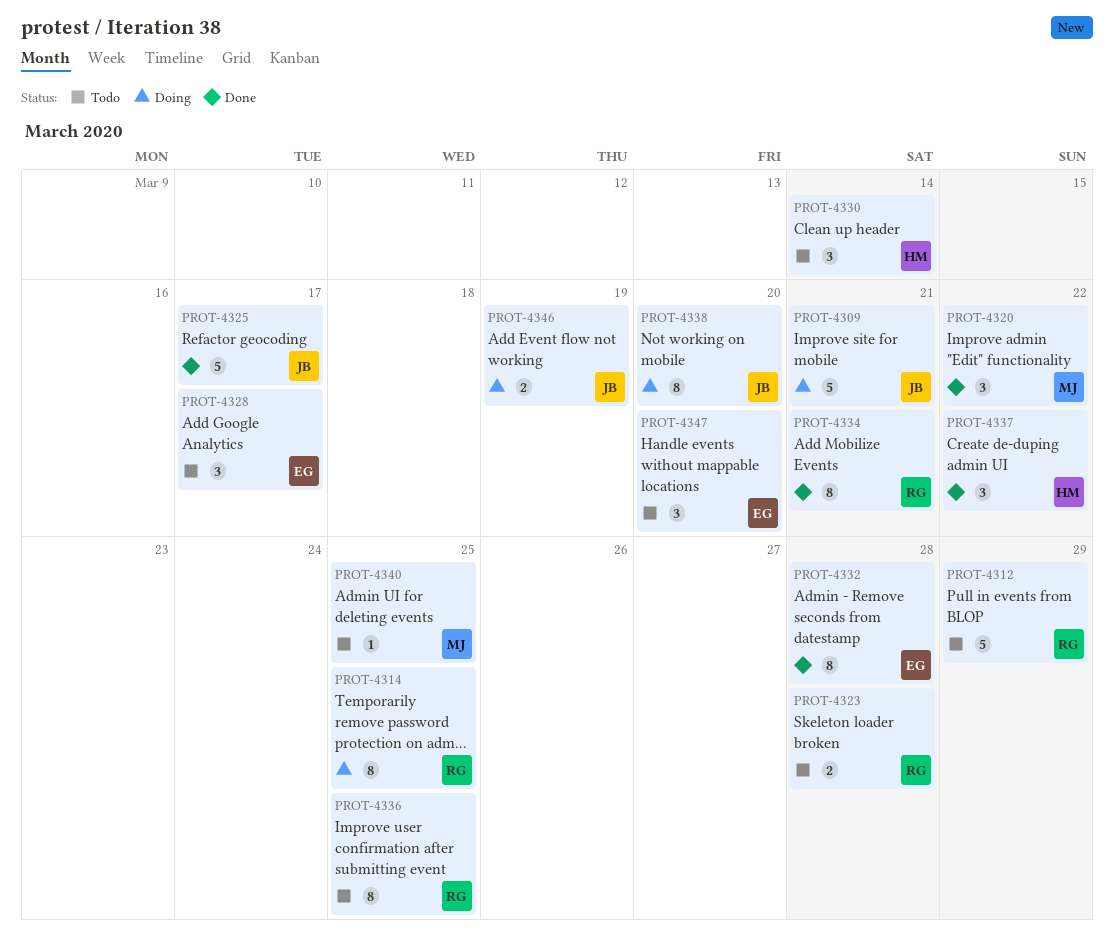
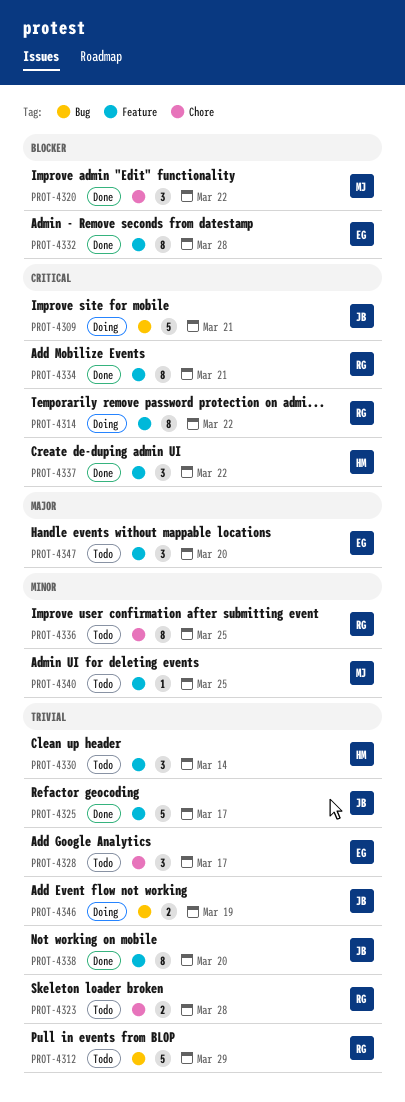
PROT-4314, due: Mar 25 -> Mar 22
PROT-4338, status: Doing -> Done

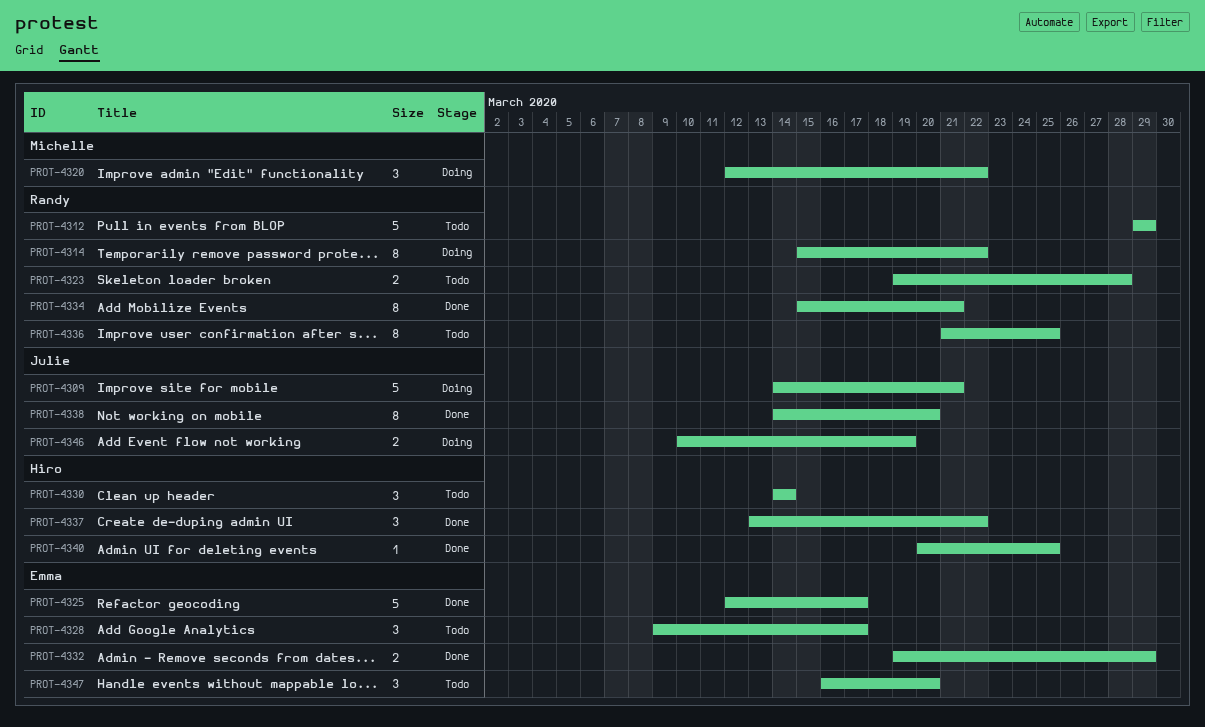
PROT-4320, status: Done -> Doing
PROT-4325, owner: Julie -> Emma
PROT-4332, estimate: 8 -> 2
PROT-4332, due: Mar 28 -> Mar 29
PROT-4340, status: Todo -> Done
PROT-4340, owner: Michelle -> Hiro

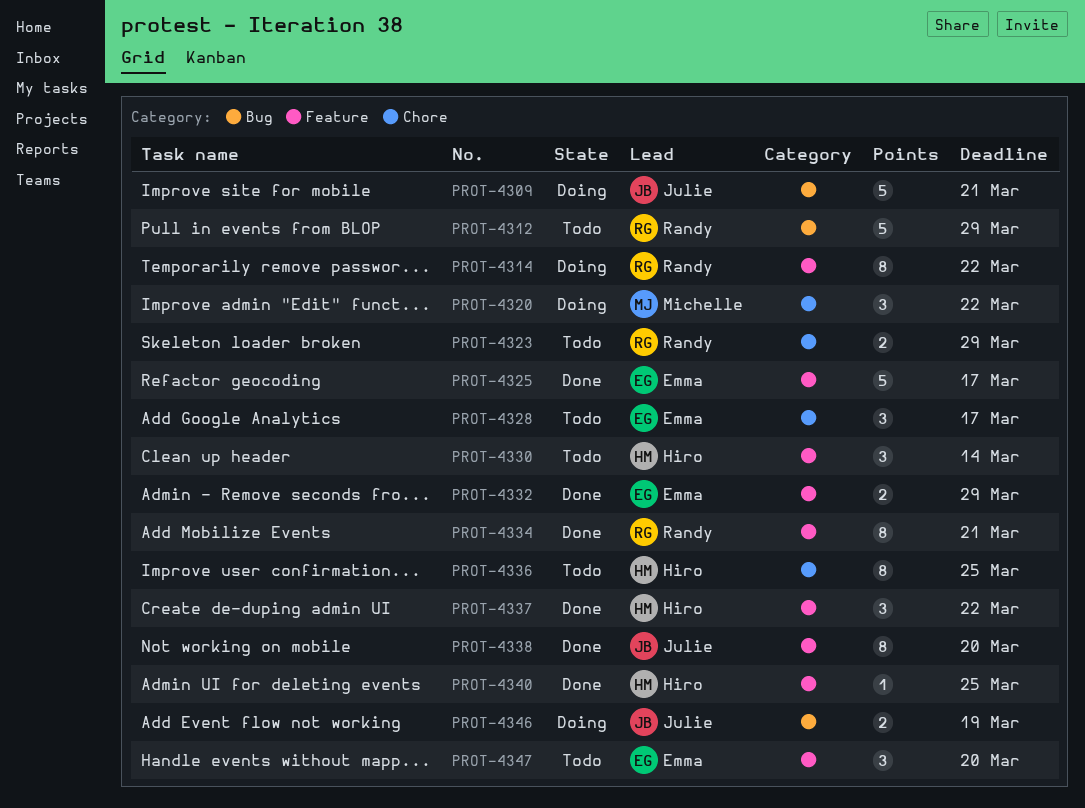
PROT-4323, due: Mar 28 -> Mar 29
PROT-4336, owner: Randy -> Hiro

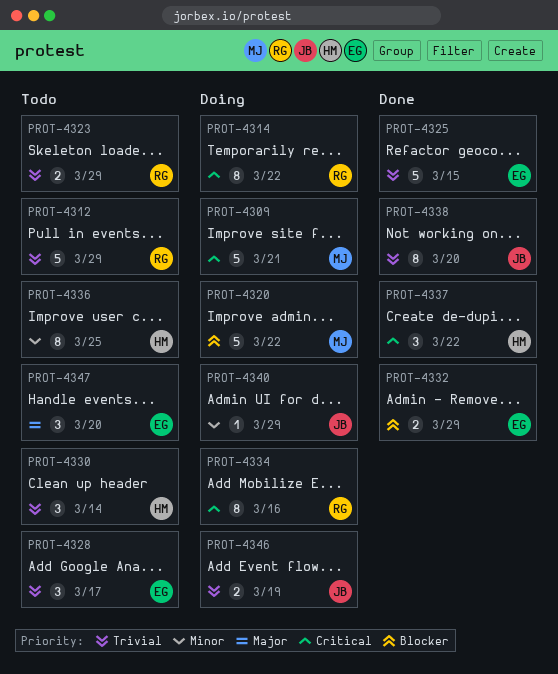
PROT-4309, owner: Julie -> Michelle
PROT-4320, estimate: 3 -> 5
PROT-4325, due: Mar 17 -> Mar 15
PROT-4334, status: Done -> Doing
PROT-4334, due: Mar 21 -> Mar 16
PROT-4340, status: Done -> Doing
PROT-4340, owner: Hiro -> Julie
PROT-4340, due: Mar 25 -> Mar 29

